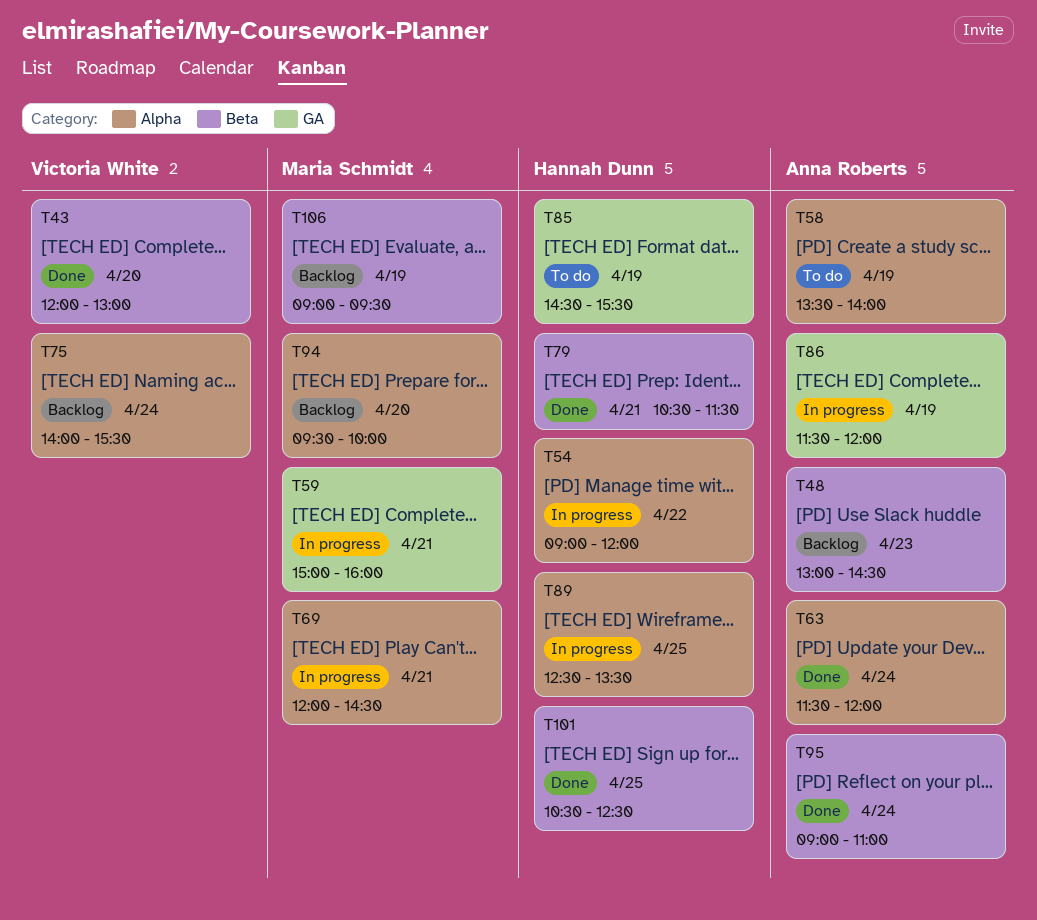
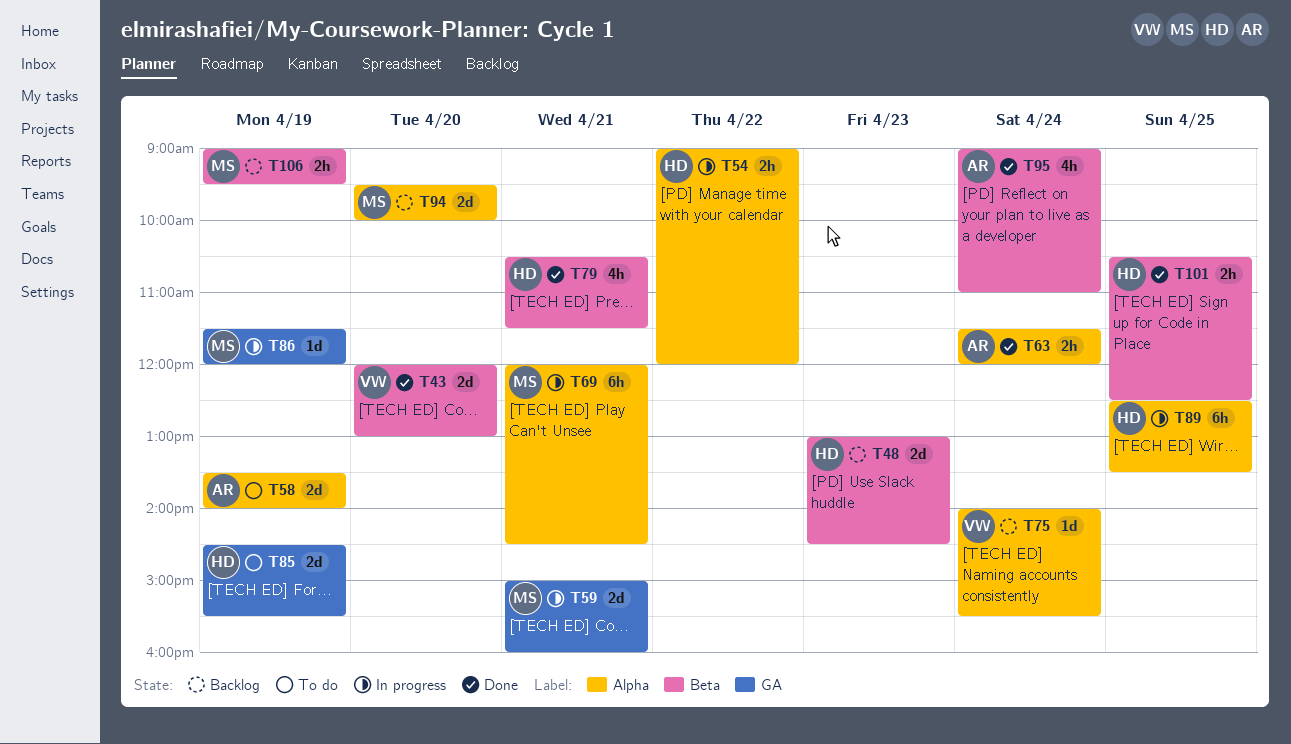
T48, owner: Anna Roberts -> Hannah Dunn
T86, owner: Anna Roberts -> Maria Schmidt

